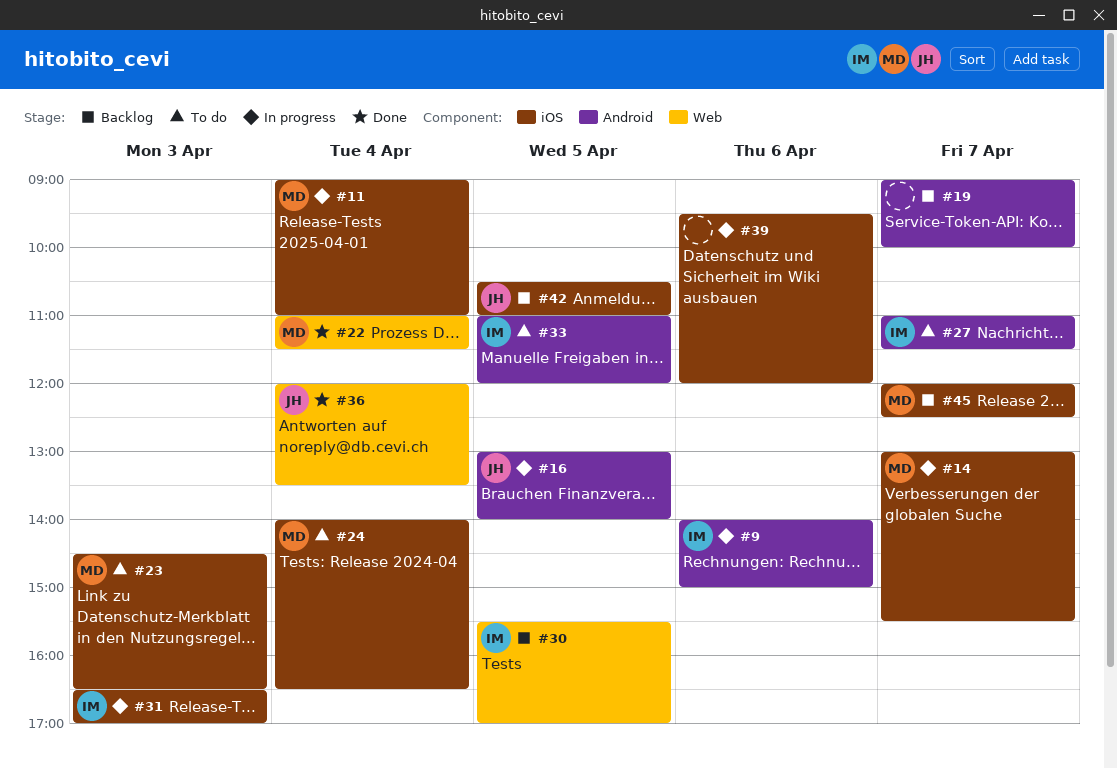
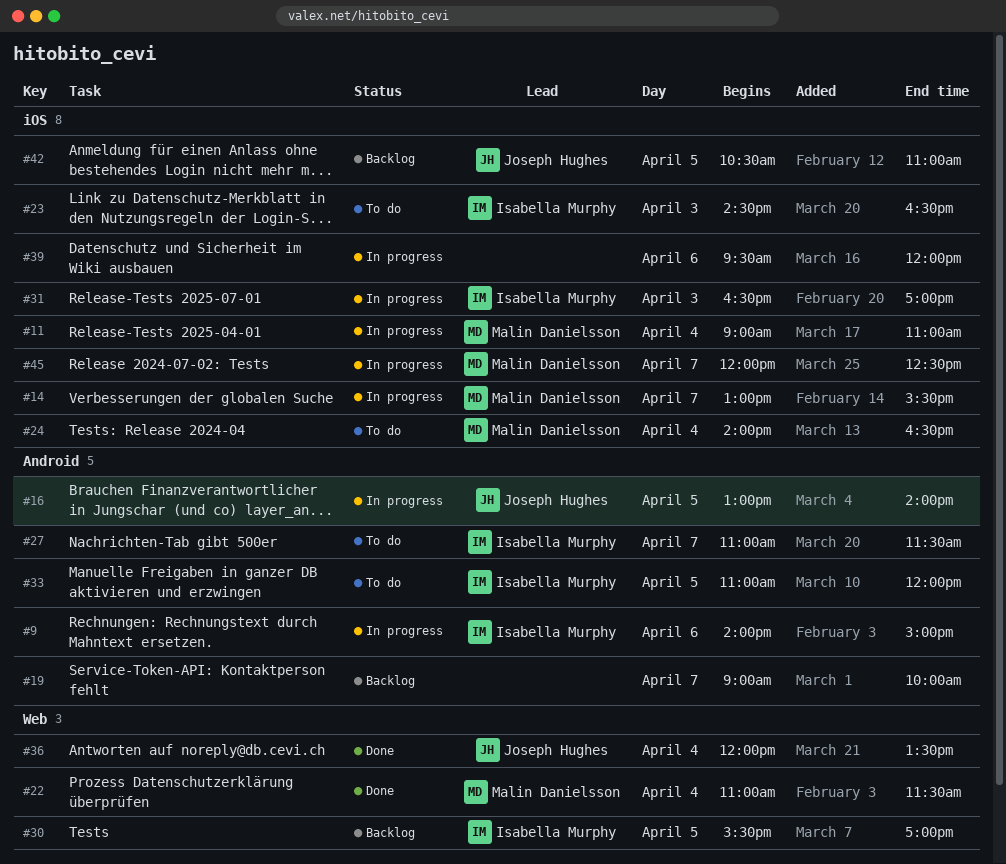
#23, owner: Malin Danielsson -> Isabella Murphy
#45, status: Backlog -> In progress

